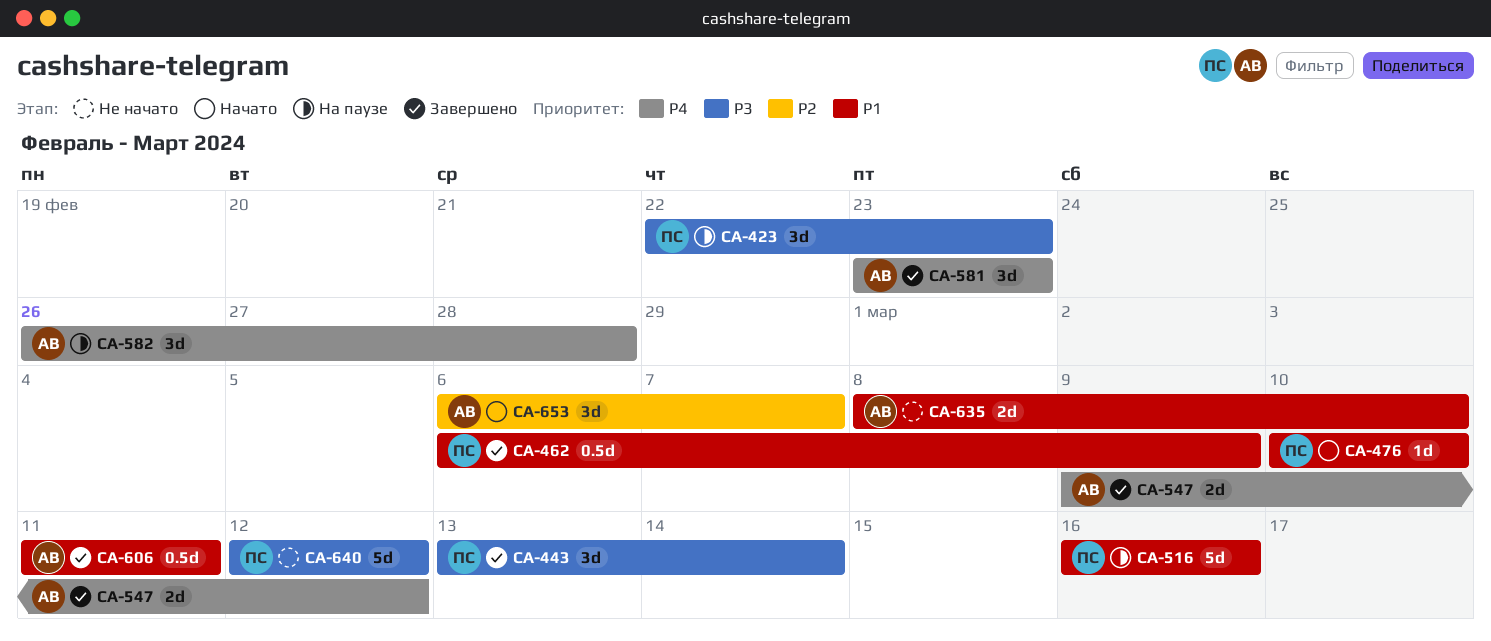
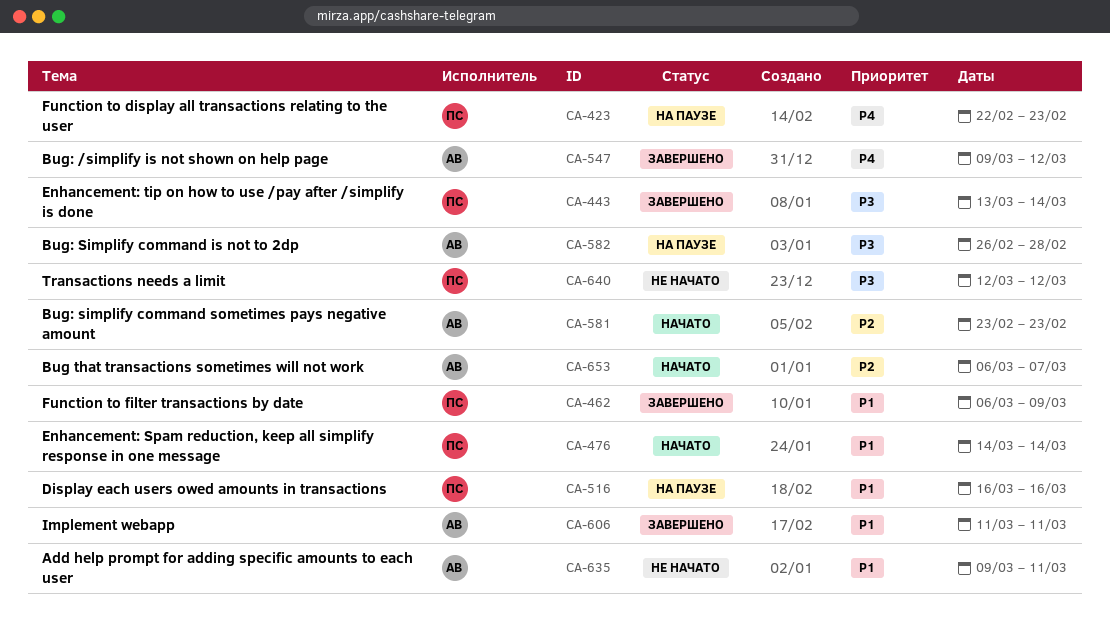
CA-423, priority: P3 -> P4
CA-476, start: Mar 10 -> Mar 14
CA-476, due: Mar 10 -> Mar 14
CA-581, status: Завершено -> Начато
CA-581, priority: P4 -> P2
CA-582, priority: P4 -> P3
CA-635, start: Mar 8 -> Mar 9
CA-635, due: Mar 10 -> Mar 11

